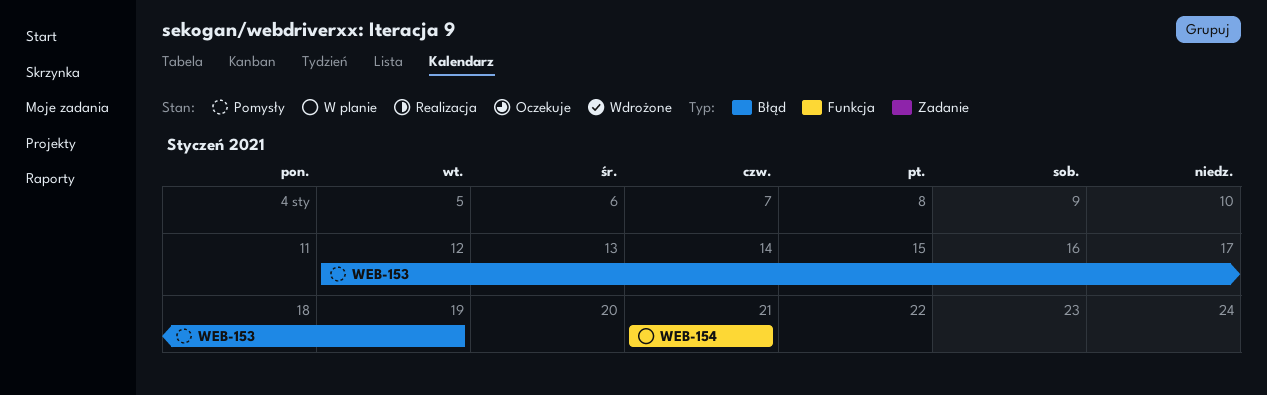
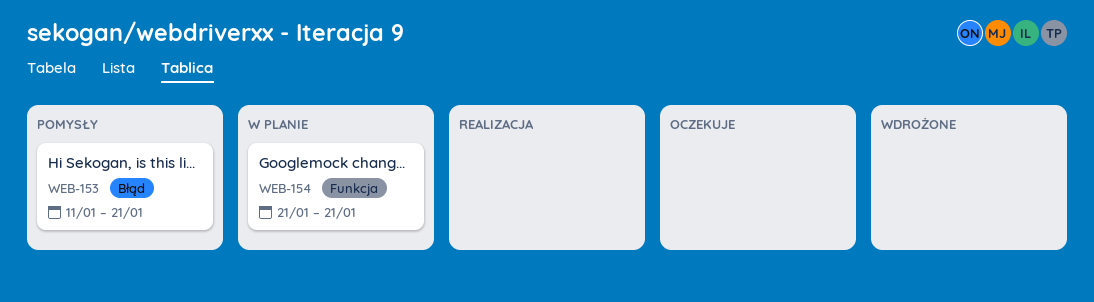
WEB-153, start: Jan 12 -> Jan 11
WEB-153, due: Jan 19 -> Jan 21

